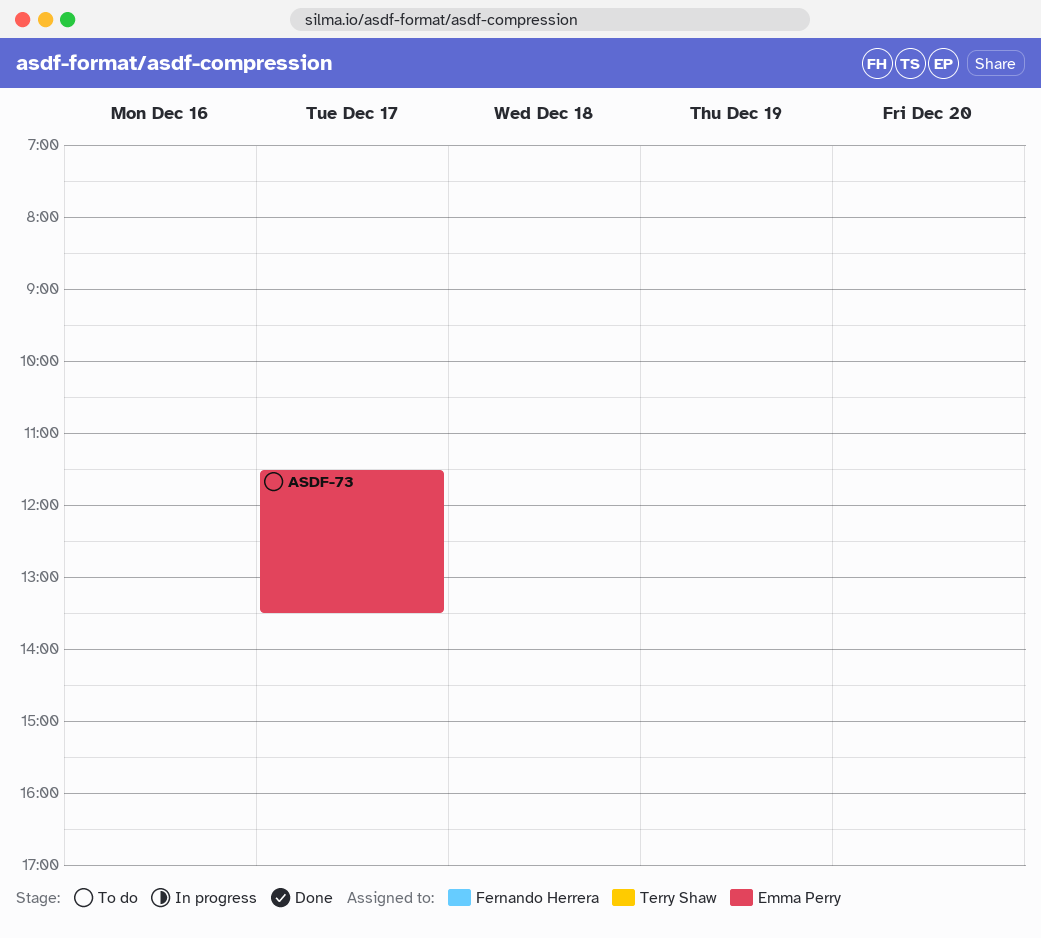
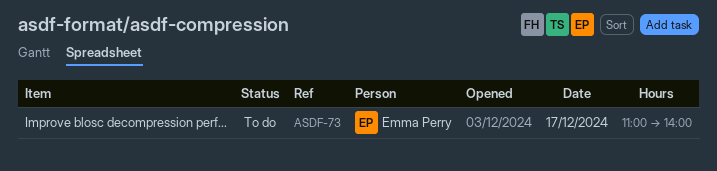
ASDF-73, begins: 11:30 -> 11:00
ASDF-73, ends: 13:30 -> 14:00

